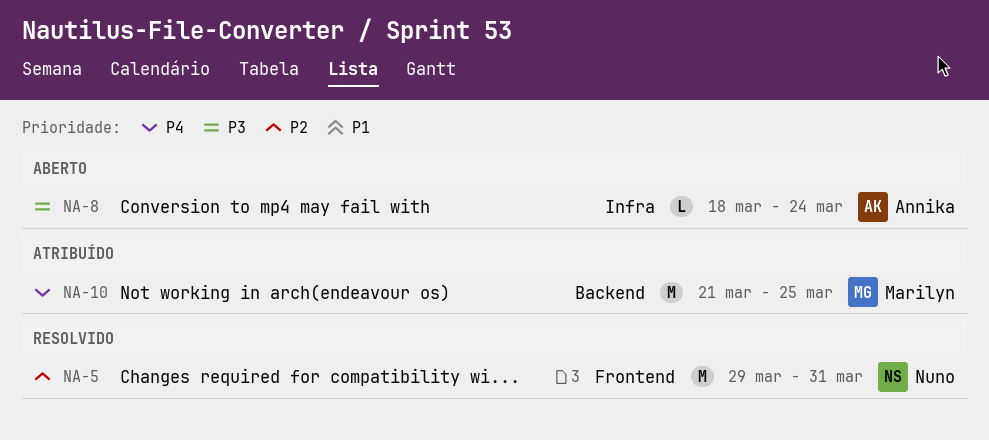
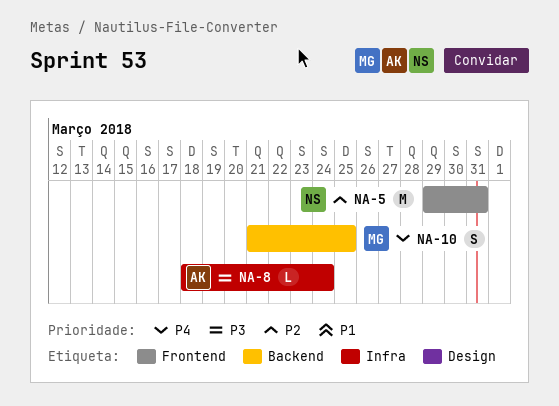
NA-10, estimate: M -> S

